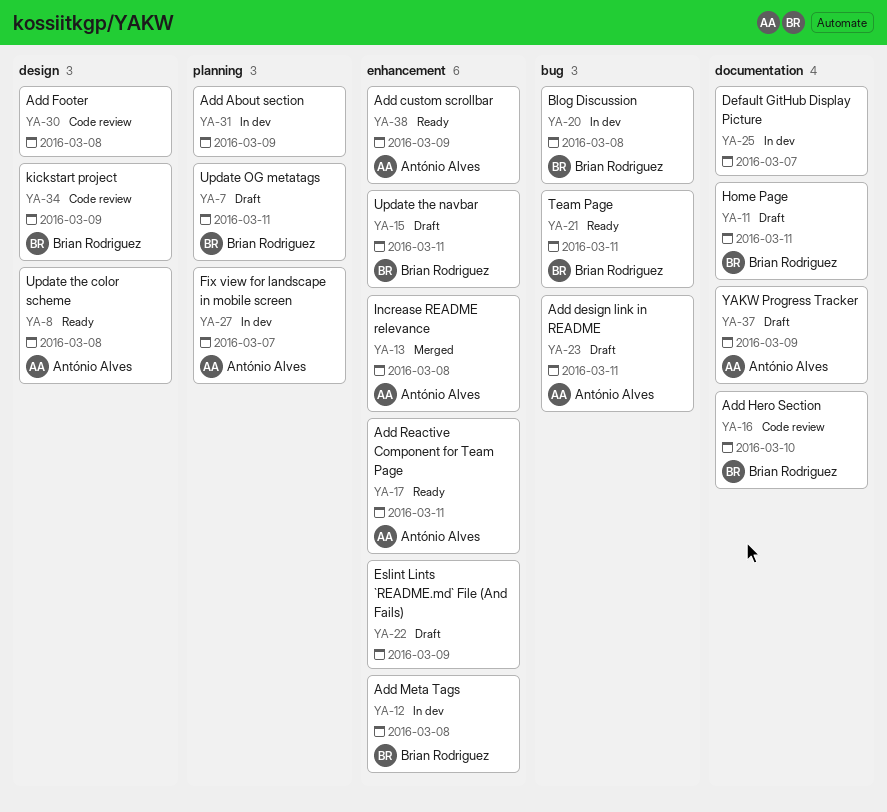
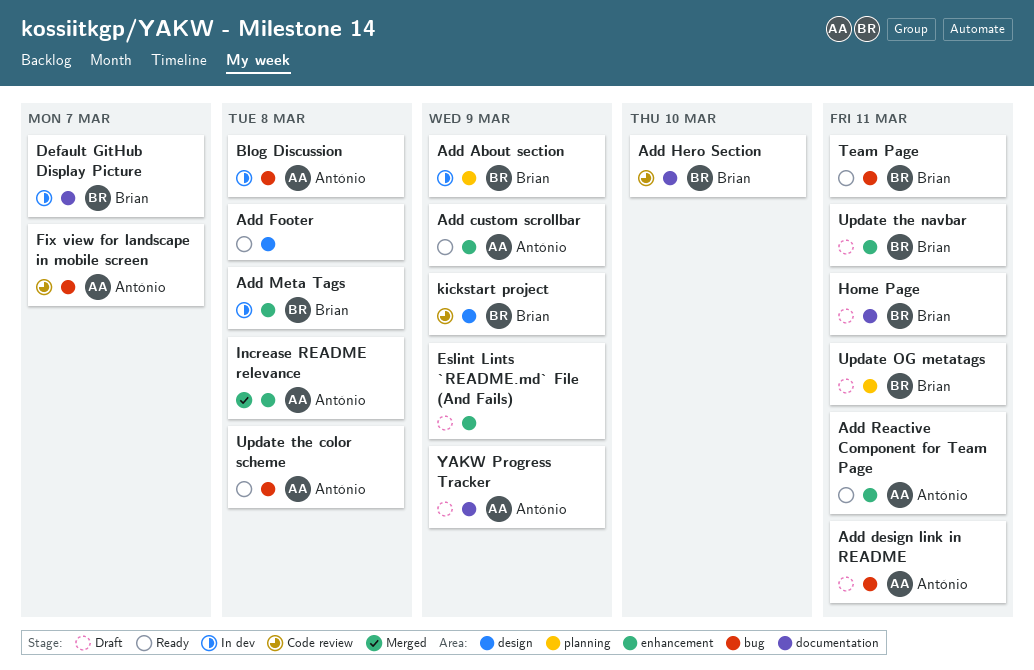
Add About section, owner: none -> Brian Rodriguez
Add Footer, status: Code review -> Ready
Blog Discussion, owner: Brian Rodriguez -> António Alves
Default GitHub Display Picture, owner: none -> Brian Rodriguez
Fix view for landscape in mobile screen, status: In dev -> Code review
Fix view for landscape in mobile screen, label: planning -> bug
Update the color scheme, label: design -> bug

